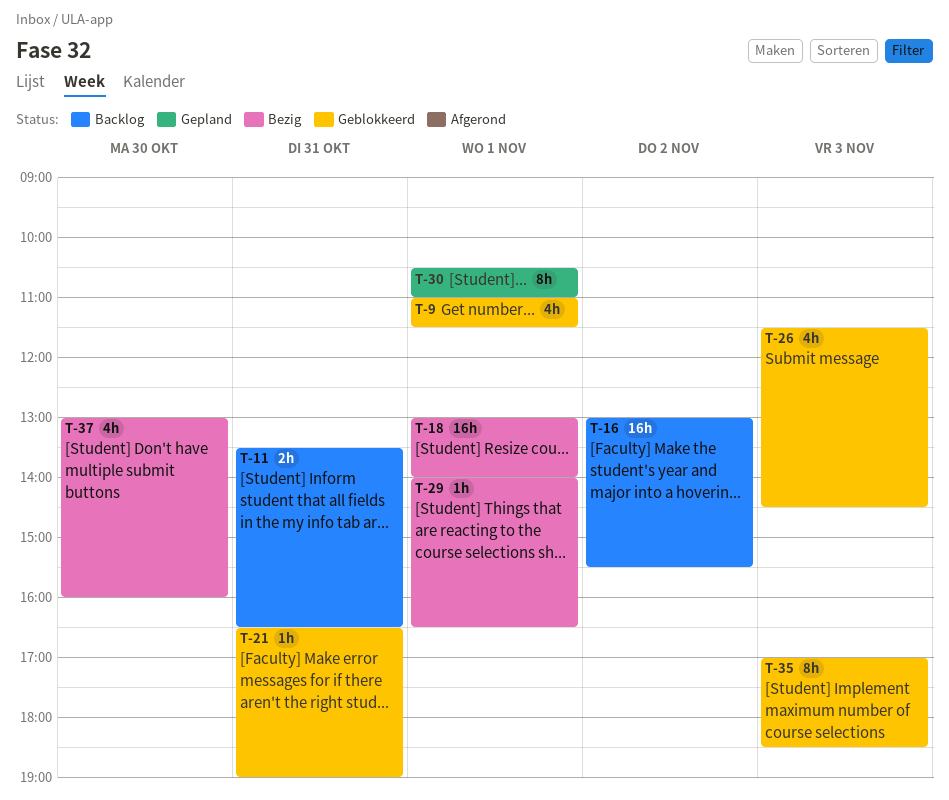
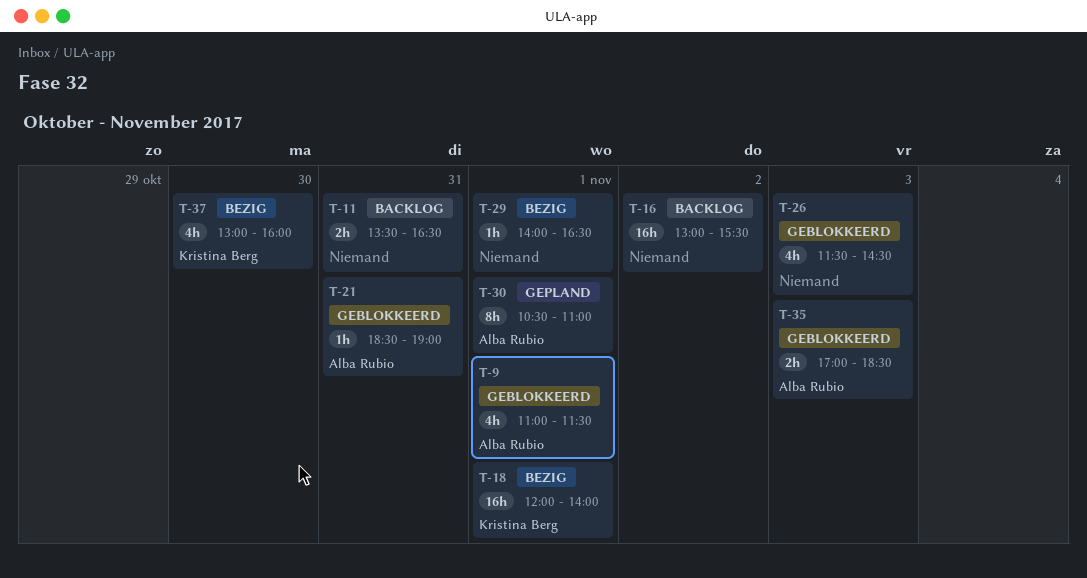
T-18, begins: 13:00 -> 12:00
T-21, begins: 16:30 -> 18:30
T-35, estimate: 8h -> 2h

